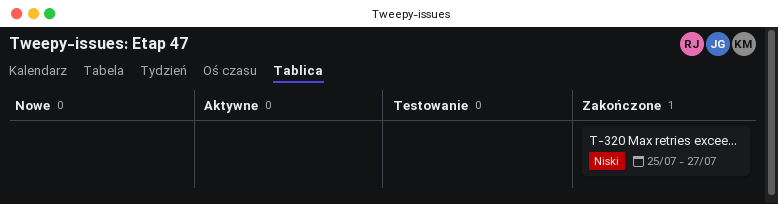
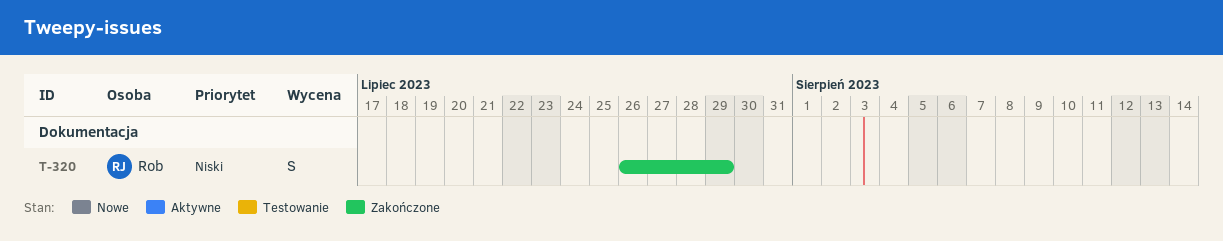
T-320, start: Jul 25 -> Jul 26
T-320, due: Jul 27 -> Jul 29

